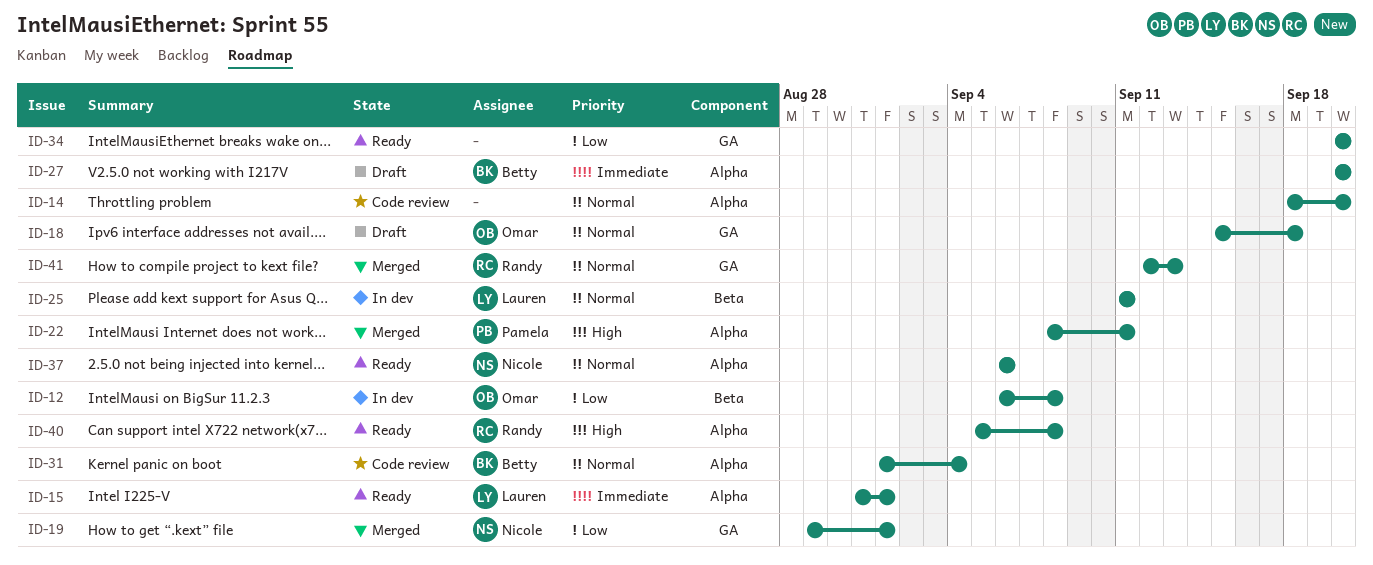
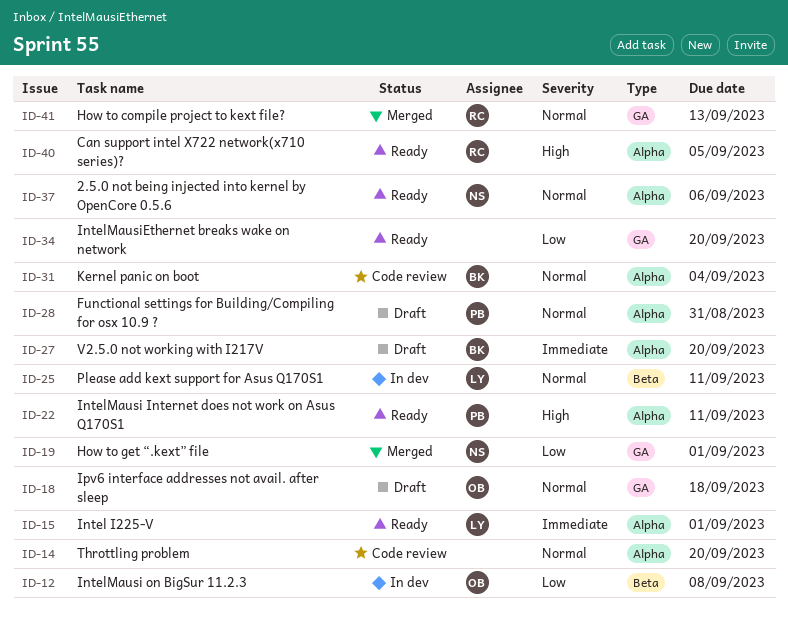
ID-22, status: Merged -> Ready
ID-28: none -> present
ID-40, due: Sep 8 -> Sep 5

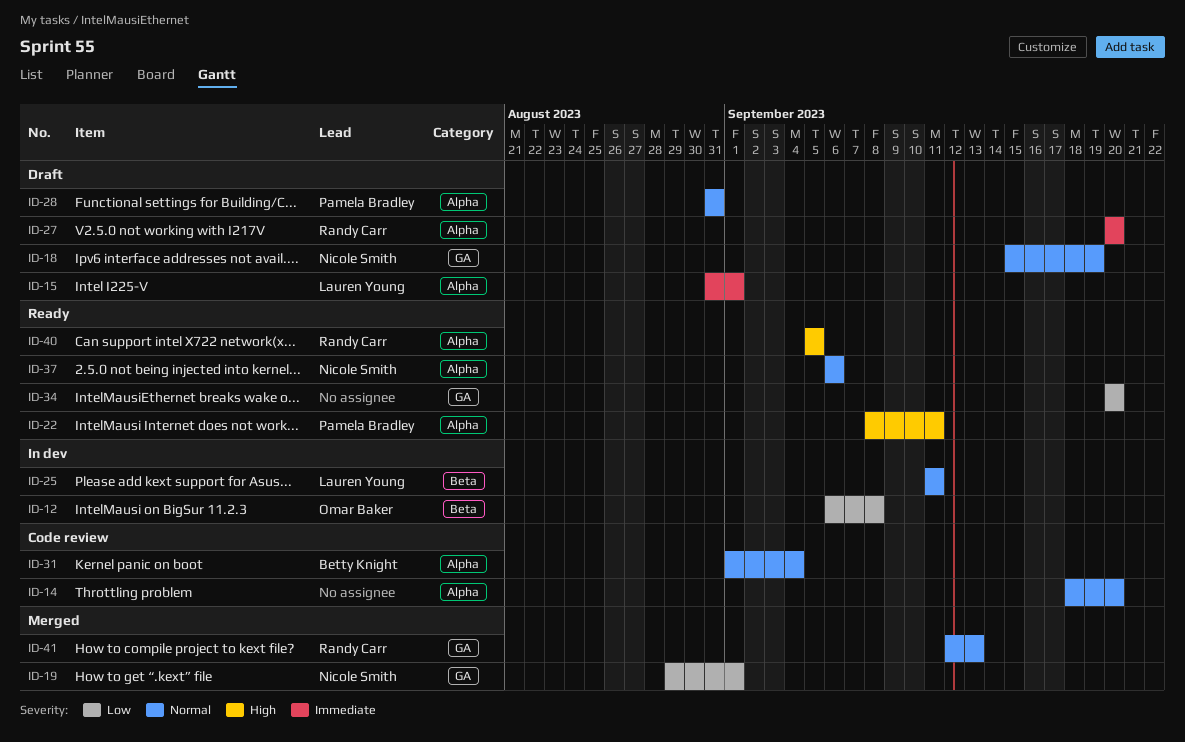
ID-15, status: Ready -> Draft
ID-18, owner: Omar Baker -> Nicole Smith
ID-18, due: Sep 18 -> Sep 19
ID-27, owner: Betty Knight -> Randy Carr

